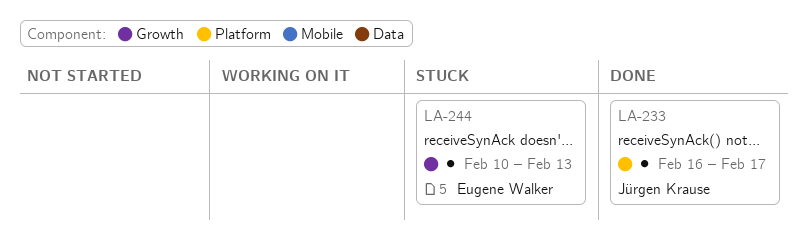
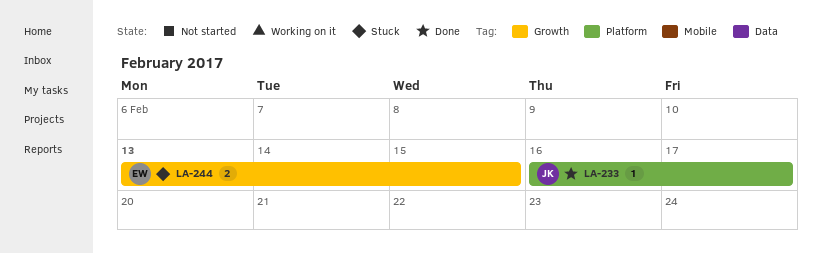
LA-244, estimate: 1 -> 2
LA-244, start: Feb 10 -> Feb 13
LA-244, due: Feb 13 -> Feb 15

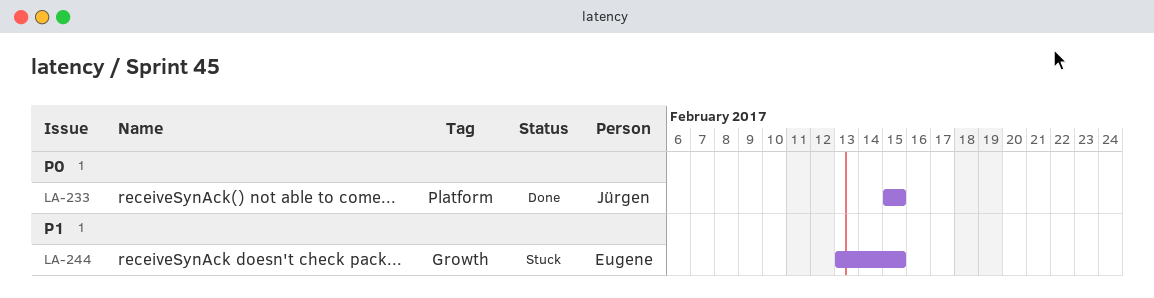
LA-233, start: Feb 16 -> Feb 15
LA-233, due: Feb 17 -> Feb 15

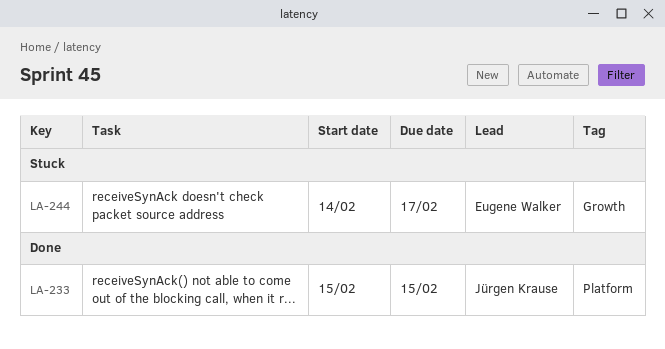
LA-244, start: Feb 13 -> Feb 14
LA-244, due: Feb 15 -> Feb 17

